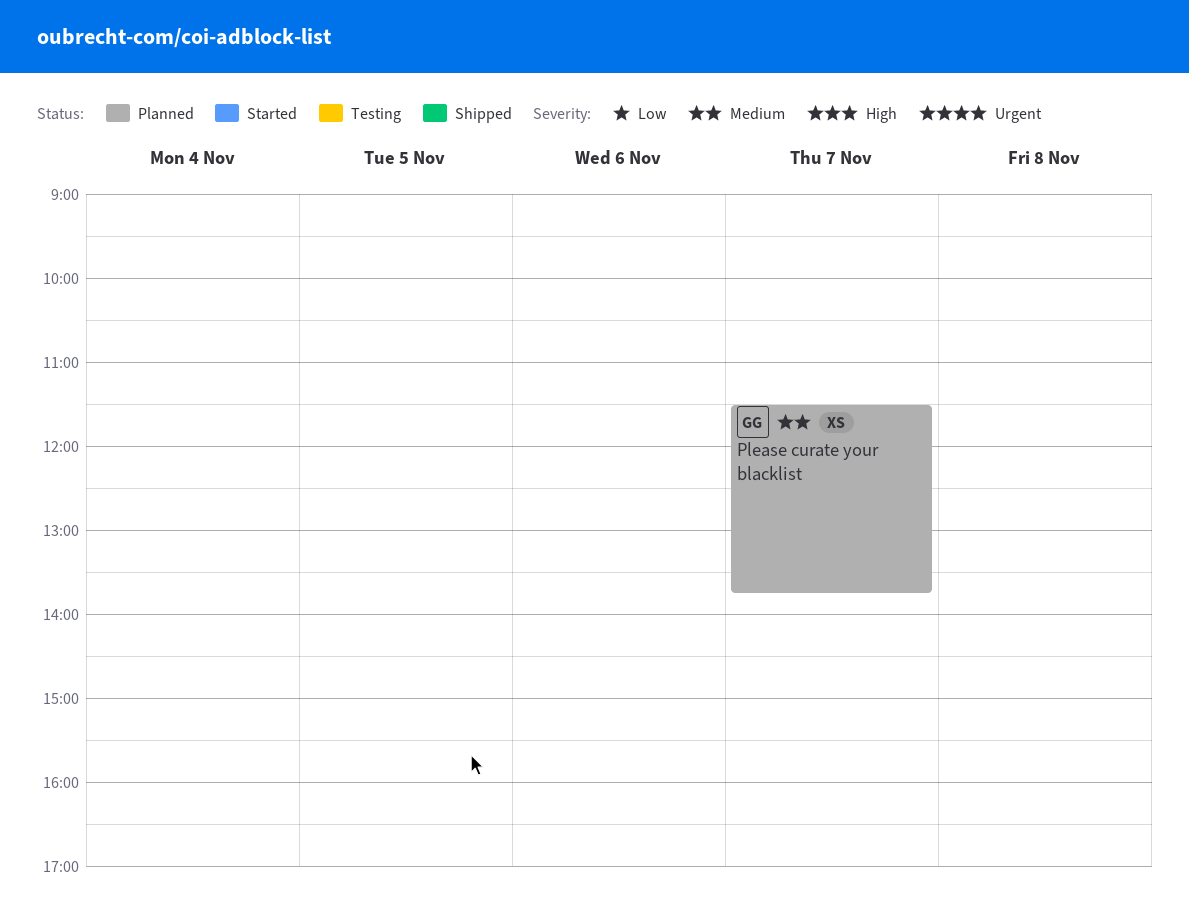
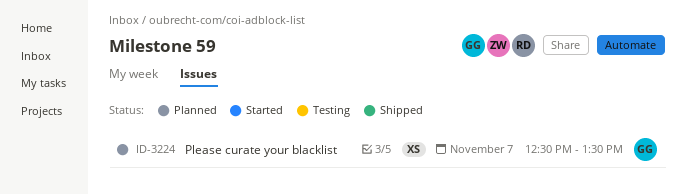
Please curate your blacklist, begins: 11:30 -> 12:30
Please curate your blacklist, ends: 13:45 -> 13:30

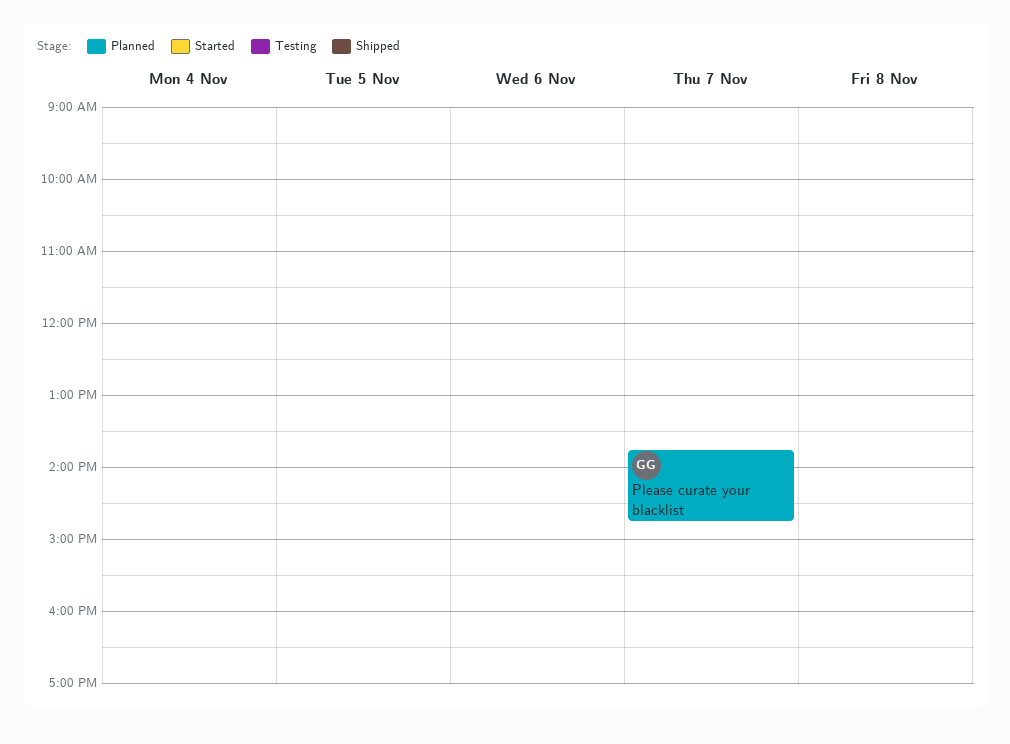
Please curate your blacklist, begins: 12:30 -> 13:45
Please curate your blacklist, ends: 13:30 -> 14:45

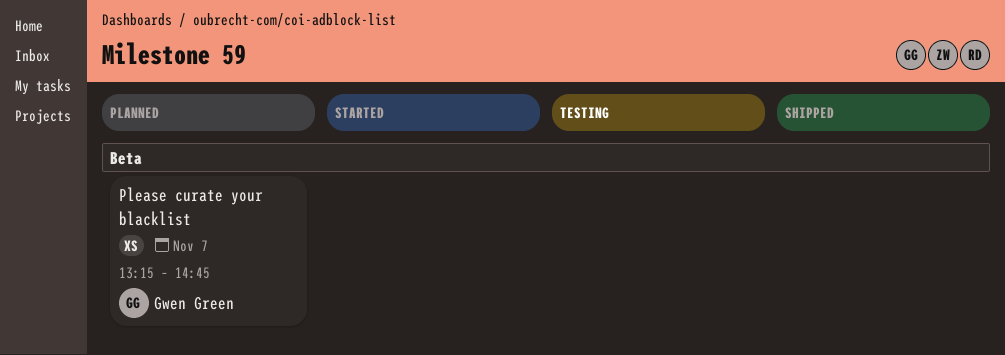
Please curate your blacklist, begins: 13:45 -> 13:15

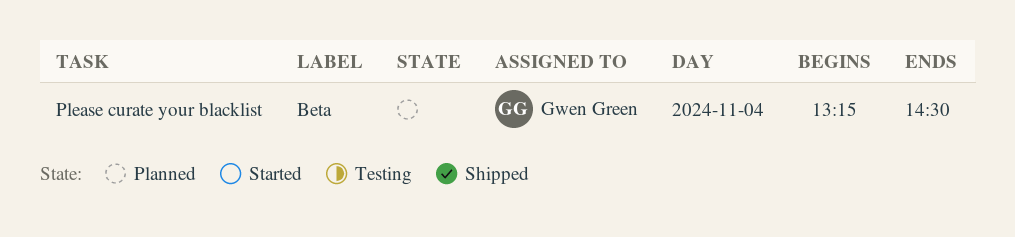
Please curate your blacklist, day: Nov 7 -> Nov 4
Please curate your blacklist, ends: 14:45 -> 14:30

